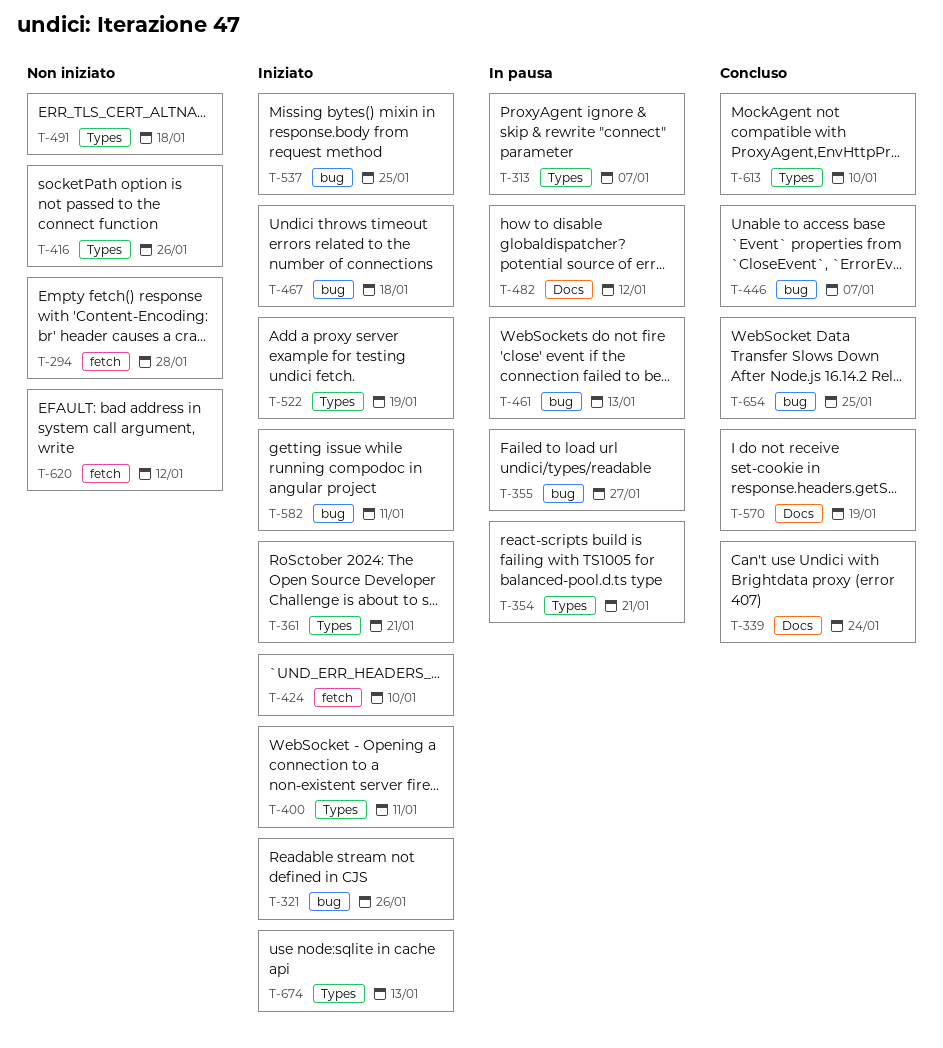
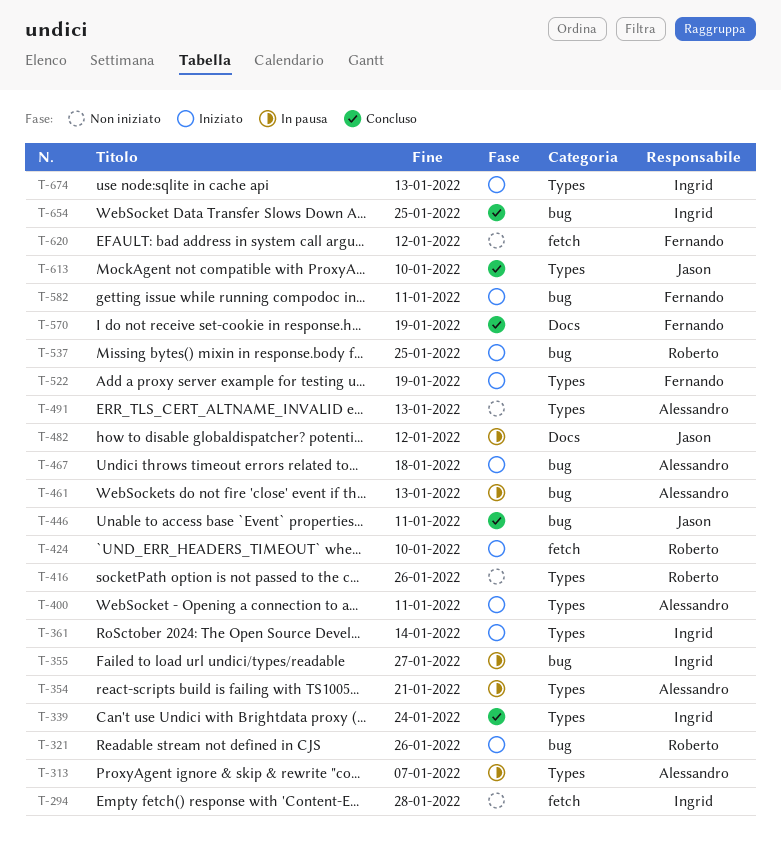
T-339, label: Docs -> Types
T-361, due: Jan 21 -> Jan 14
T-446, due: Jan 7 -> Jan 11
T-491, due: Jan 18 -> Jan 13

